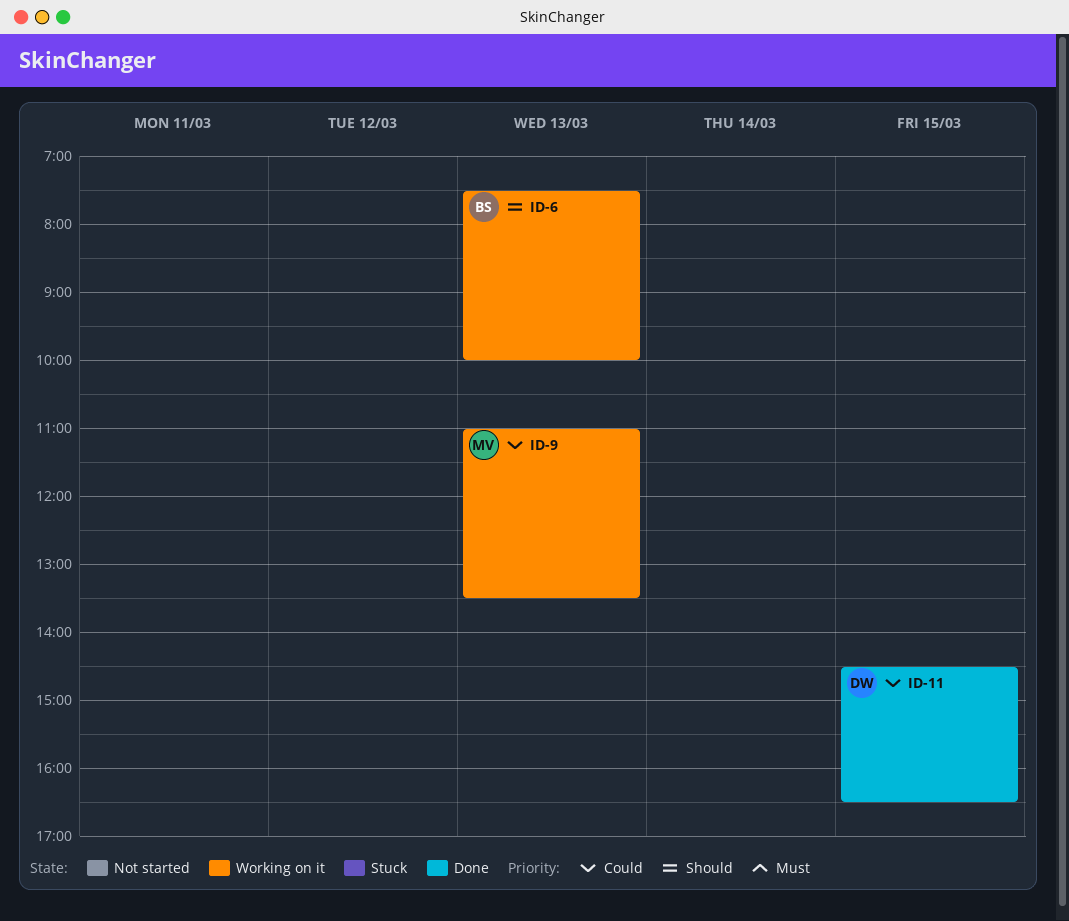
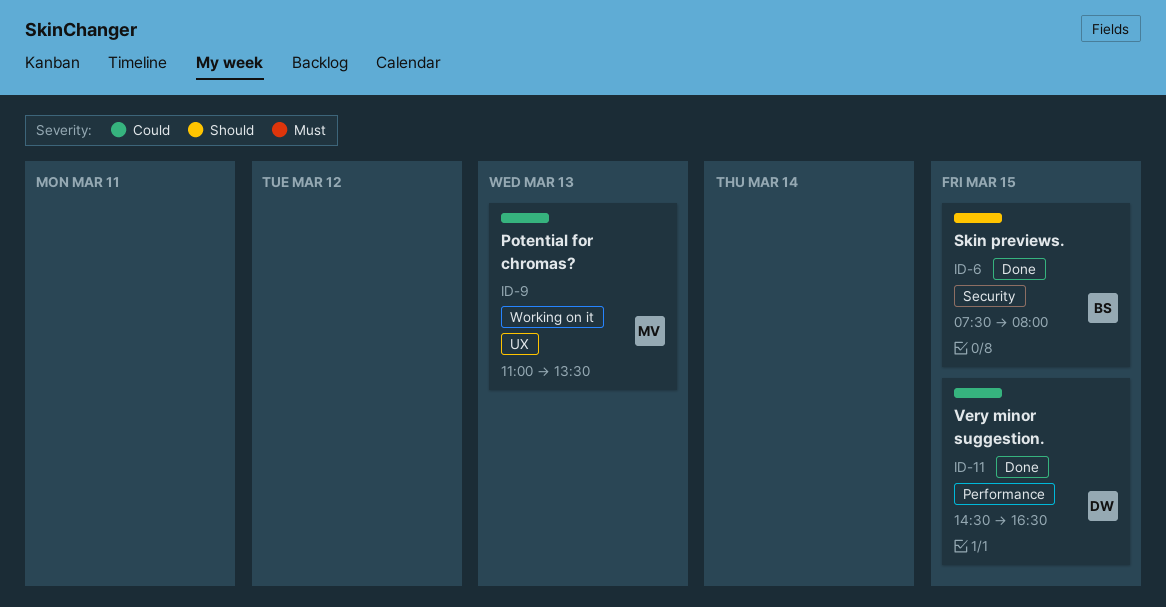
ID-6, status: Working on it -> Done
ID-6, day: Mar 13 -> Mar 15
ID-6, ends: 10:00 -> 08:00

